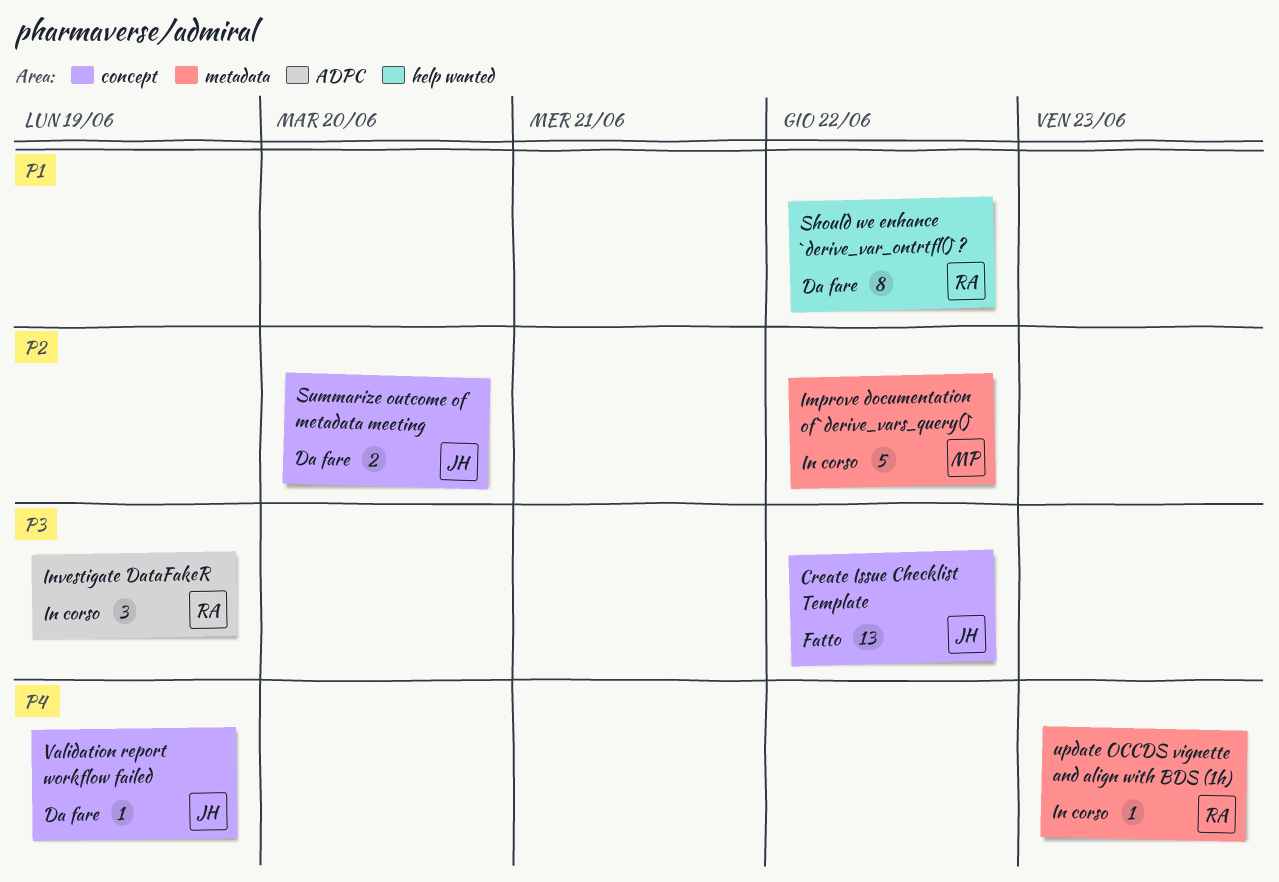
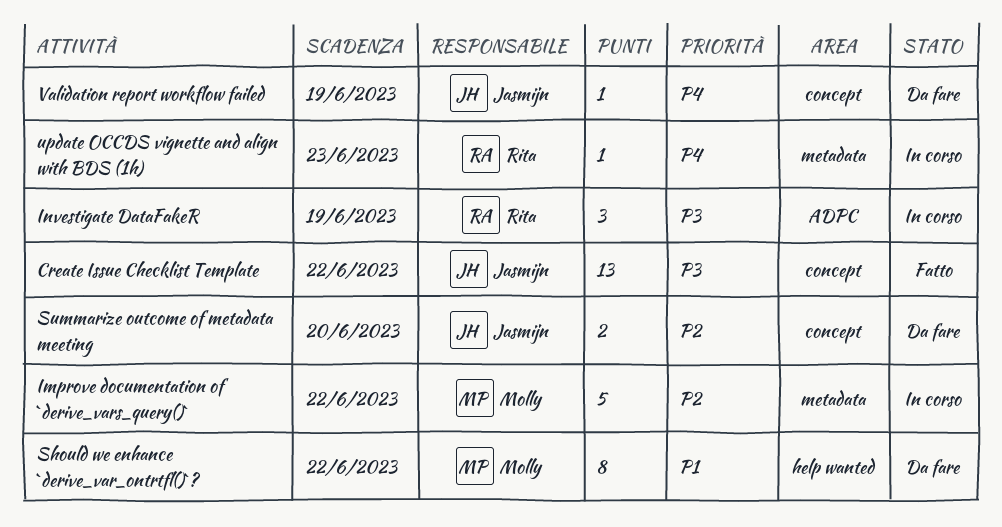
Should we enhance `derive_var_ontrtfl()`?, owner: Rita -> Molly

